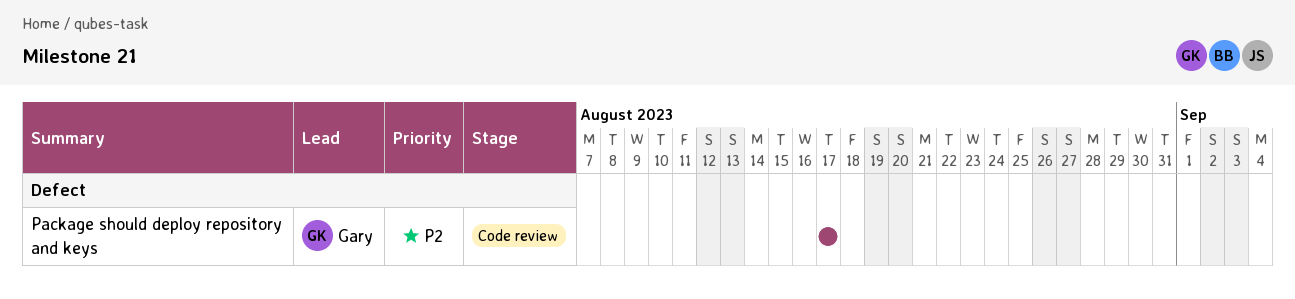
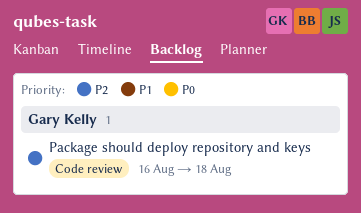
Package should deploy repository and keys, start: Aug 17 -> Aug 16
Package should deploy repository and keys, due: Aug 17 -> Aug 18

